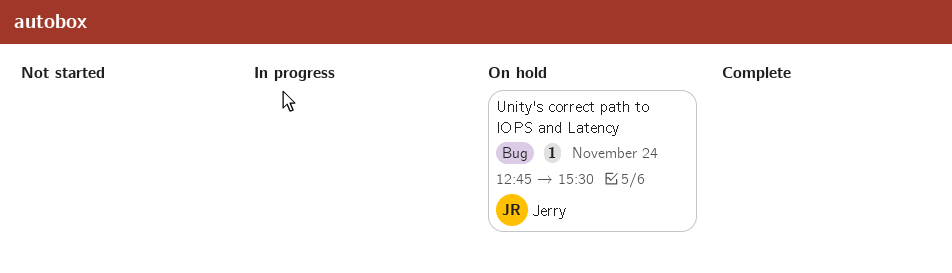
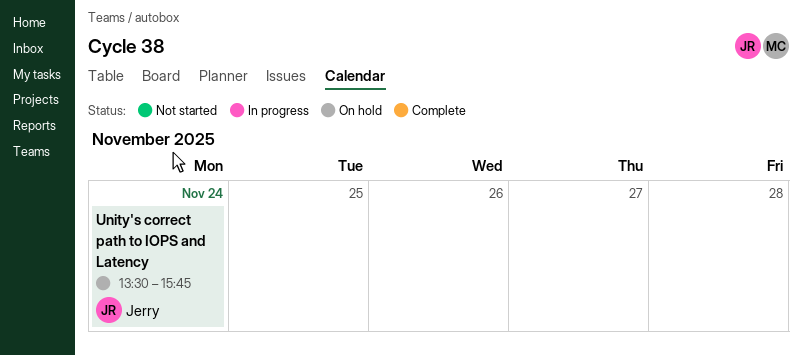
Unity's correct path to IOPS and Latency, begins: 12:45 -> 13:30
Unity's correct path to IOPS and Latency, ends: 15:30 -> 15:45

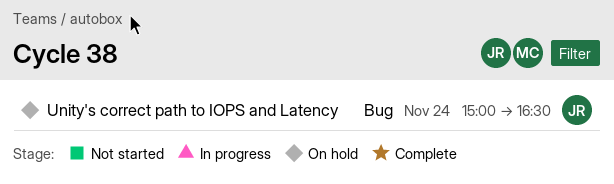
Unity's correct path to IOPS and Latency, begins: 13:30 -> 15:00
Unity's correct path to IOPS and Latency, ends: 15:45 -> 16:30

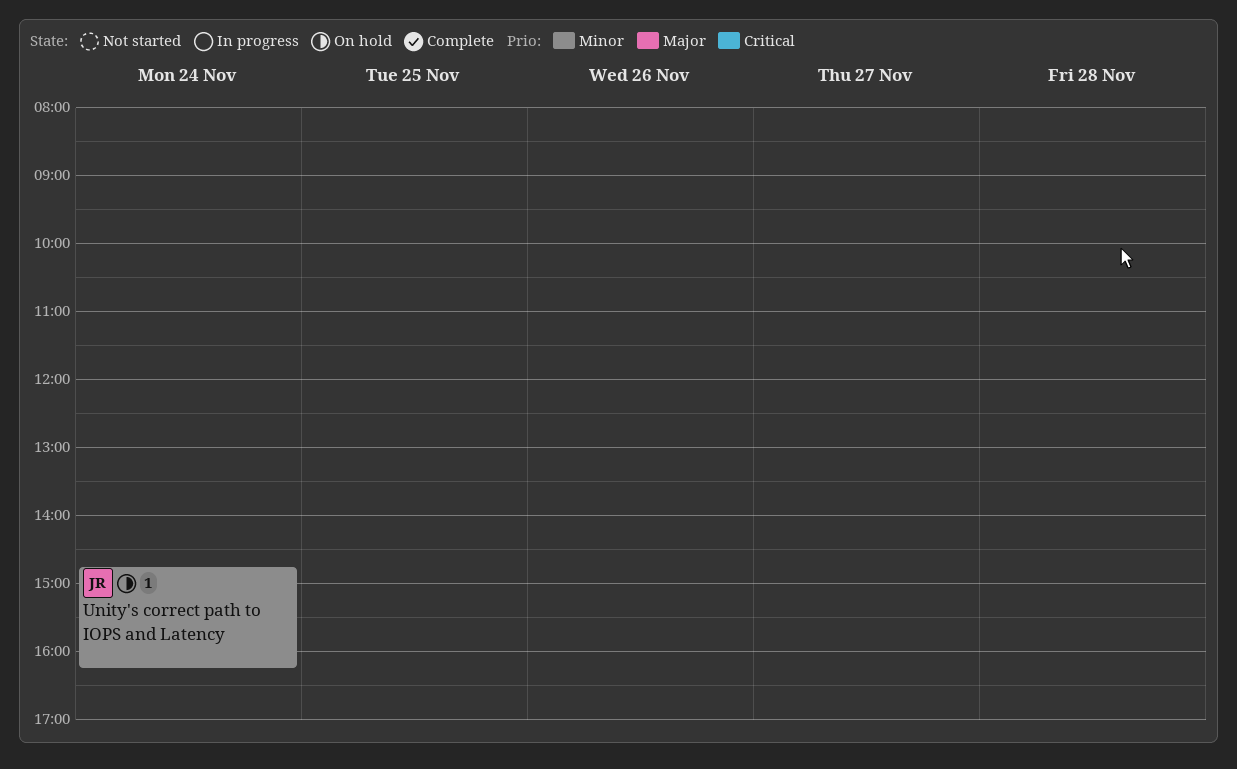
Unity's correct path to IOPS and Latency, begins: 15:00 -> 14:45
Unity's correct path to IOPS and Latency, ends: 16:30 -> 16:15

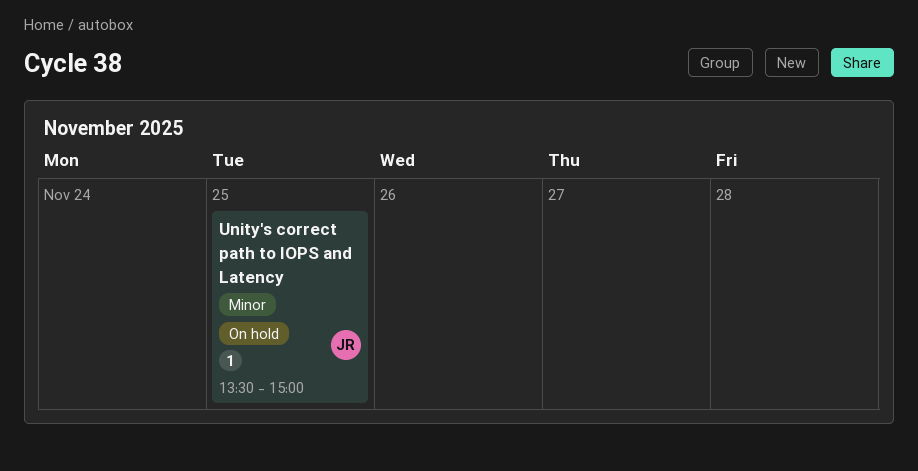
Unity's correct path to IOPS and Latency, day: Nov 24 -> Nov 25
Unity's correct path to IOPS and Latency, begins: 14:45 -> 13:30
Unity's correct path to IOPS and Latency, ends: 16:15 -> 15:00

